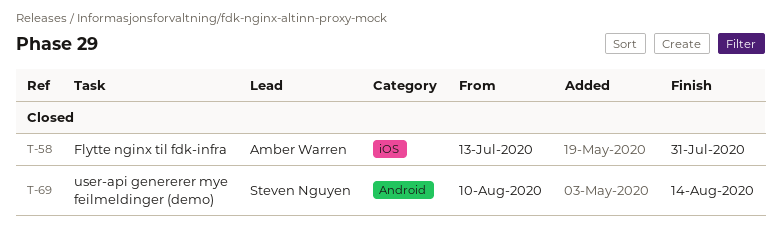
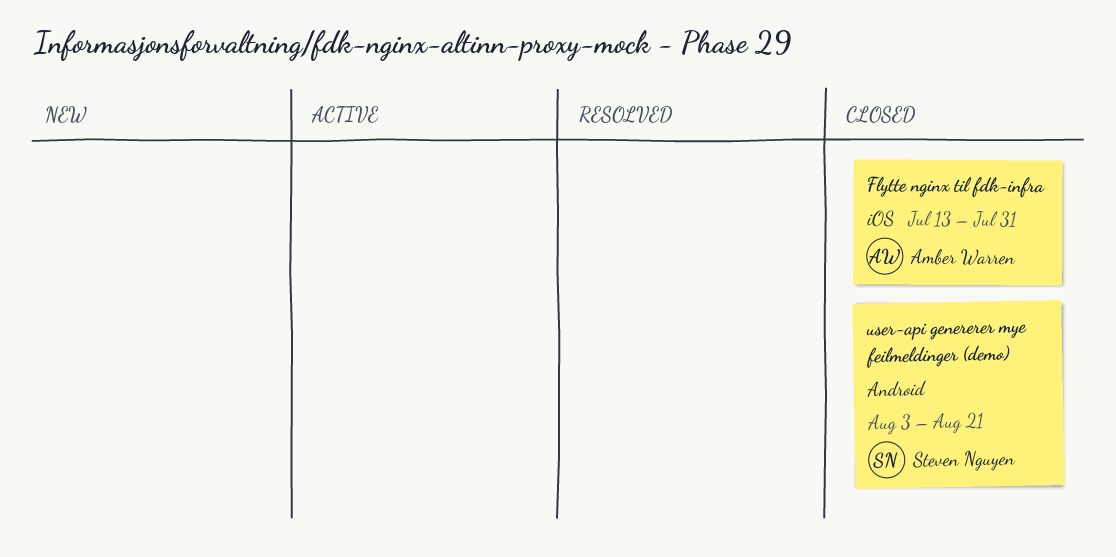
user-api genererer mye feilmeldinger (demo), start: Aug 10 -> Aug 3
user-api genererer mye feilmeldinger (demo), due: Aug 14 -> Aug 21

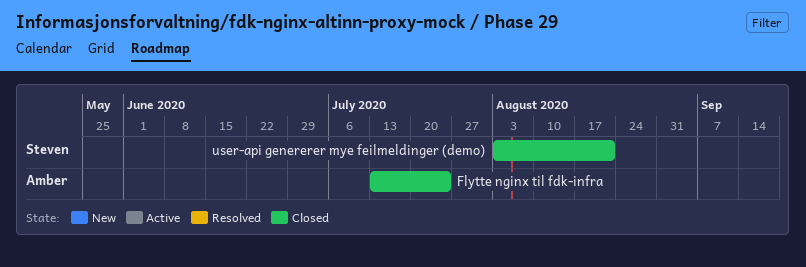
Flytte nginx til fdk-infra, due: Jul 31 -> Jul 24

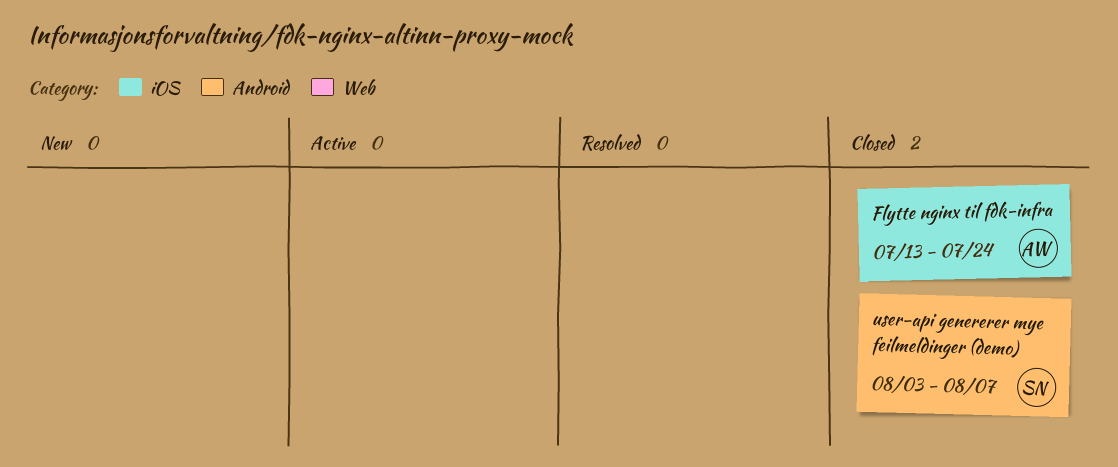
user-api genererer mye feilmeldinger (demo), due: Aug 21 -> Aug 7

